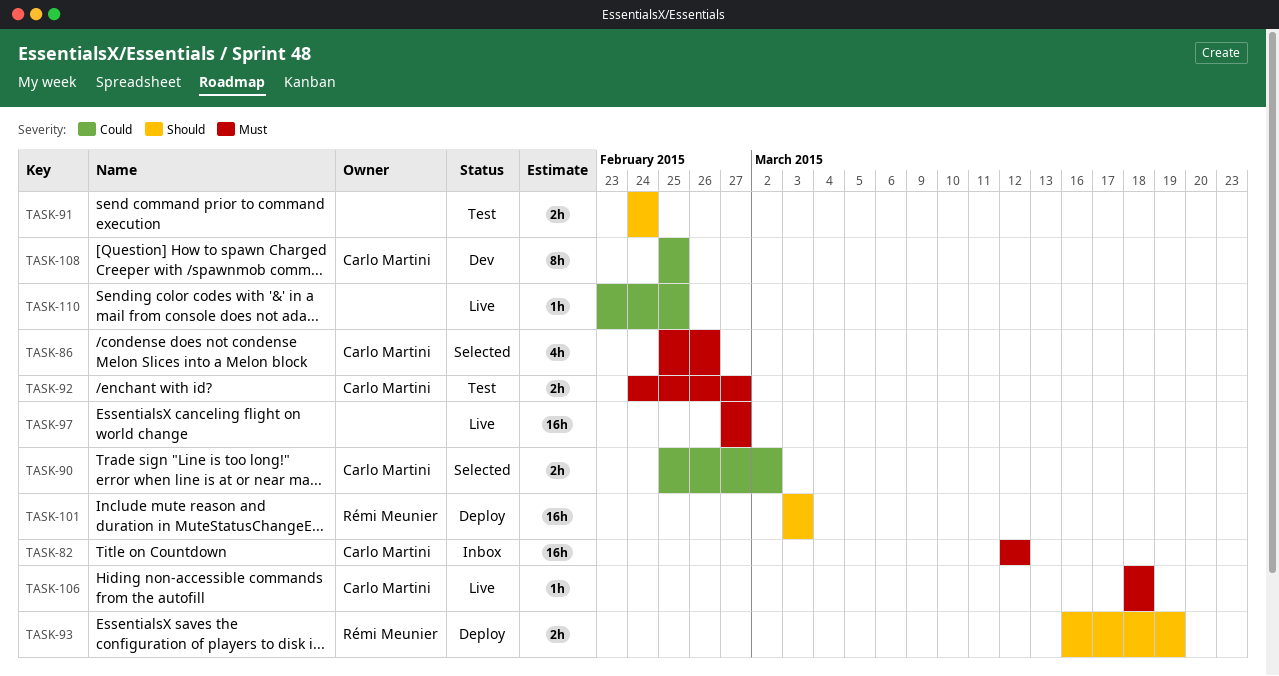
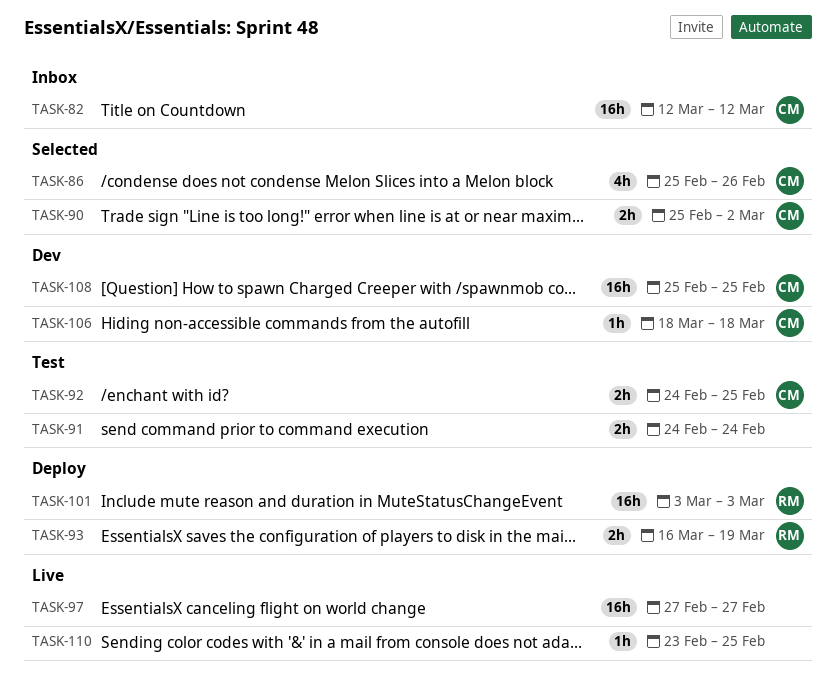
TASK-92, due: Feb 27 -> Feb 25
TASK-106, status: Live -> Dev
TASK-108, estimate: 8h -> 16h

